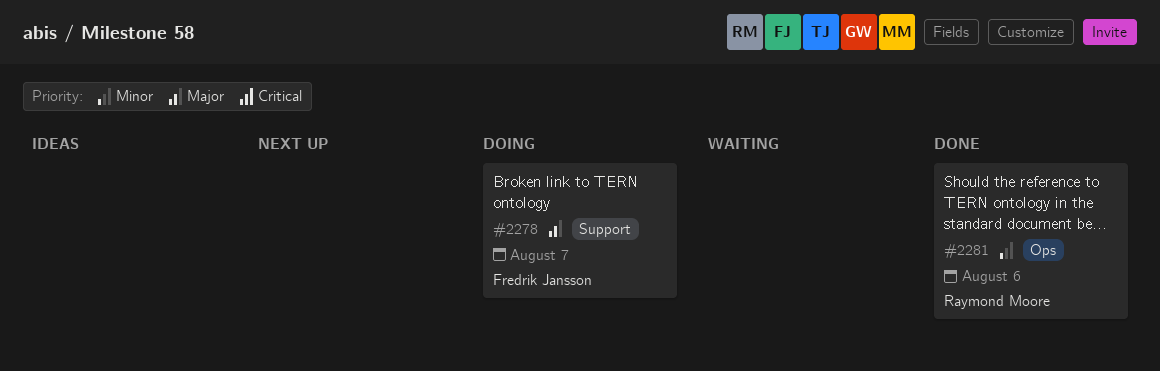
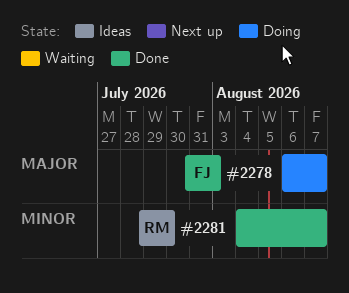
#2281, due: Aug 6 -> Aug 7

